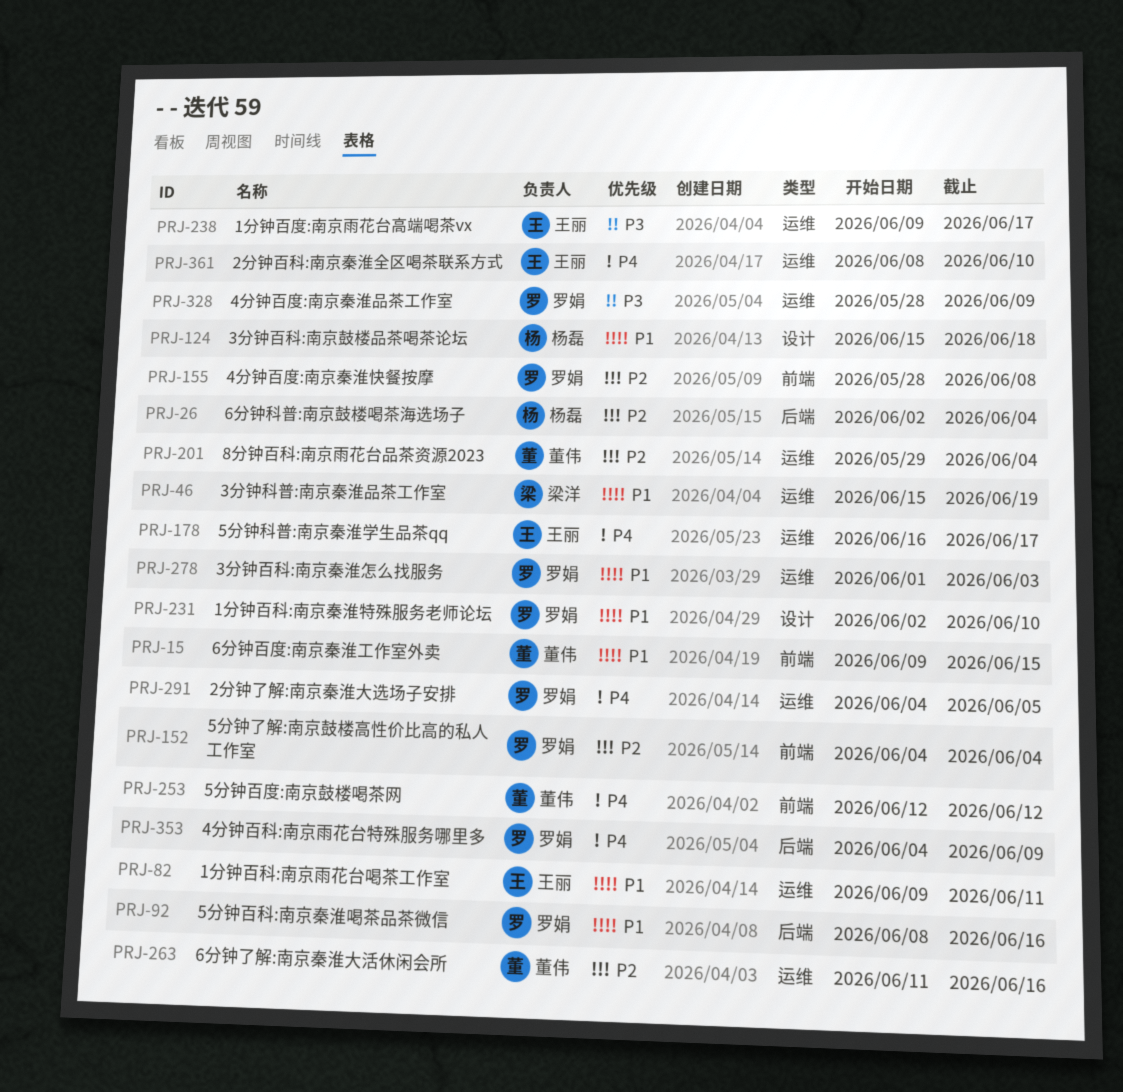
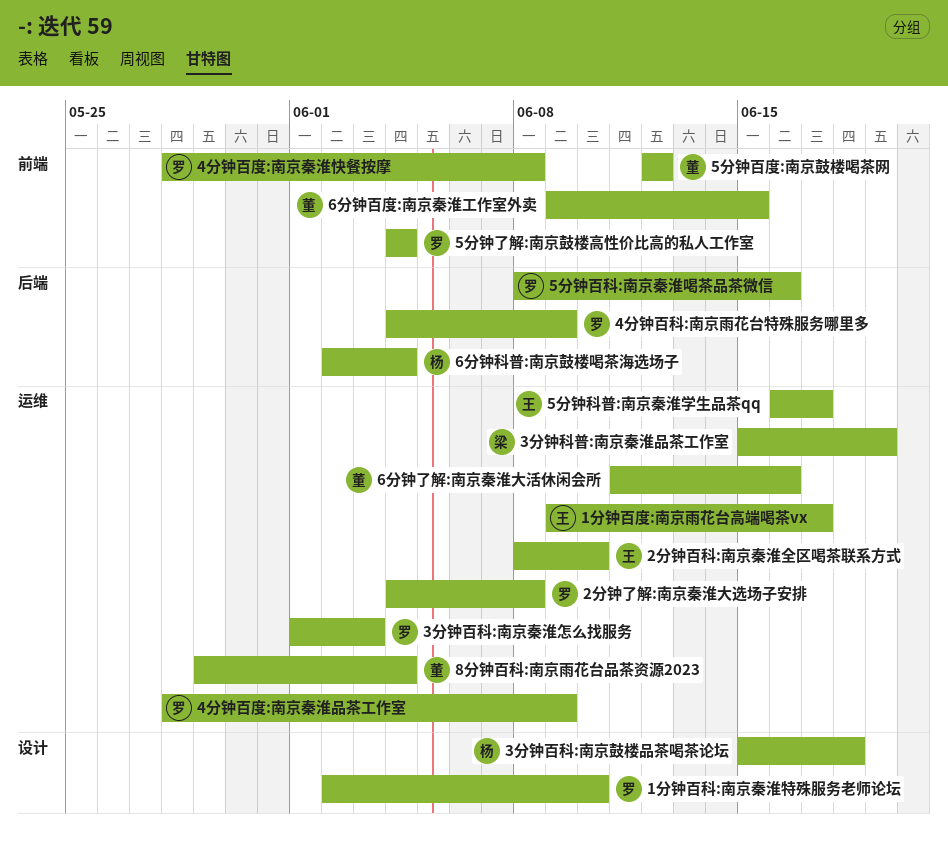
1分钟百科:南京雨花台喝茶工作室: present -> none
2分钟了解:南京秦淮大选场子安排, due: Jun 5 -> Jun 8

